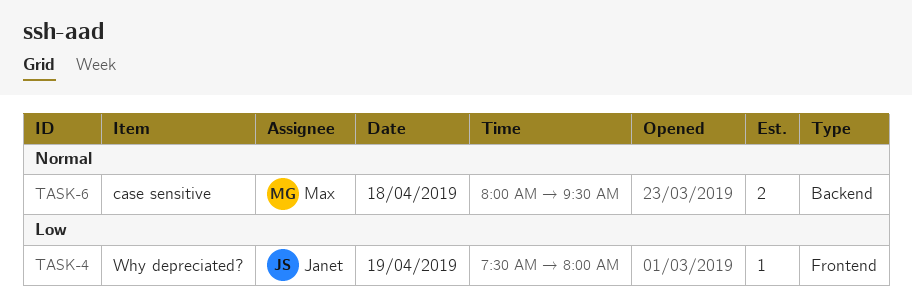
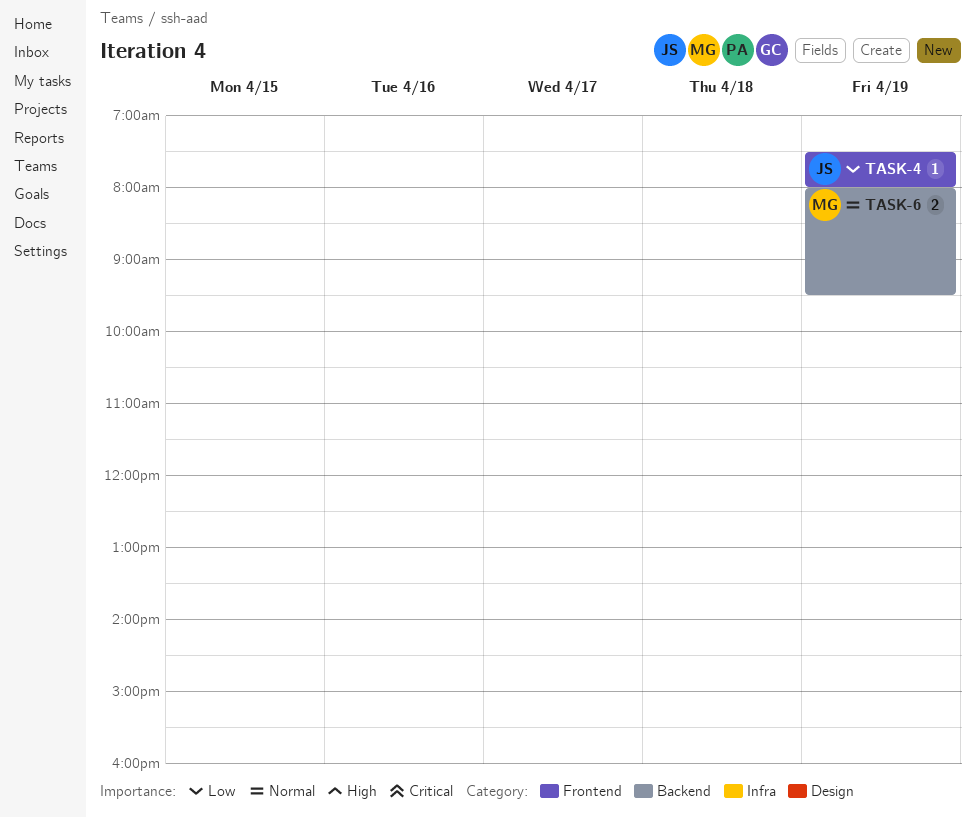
TASK-6, day: Apr 18 -> Apr 19

